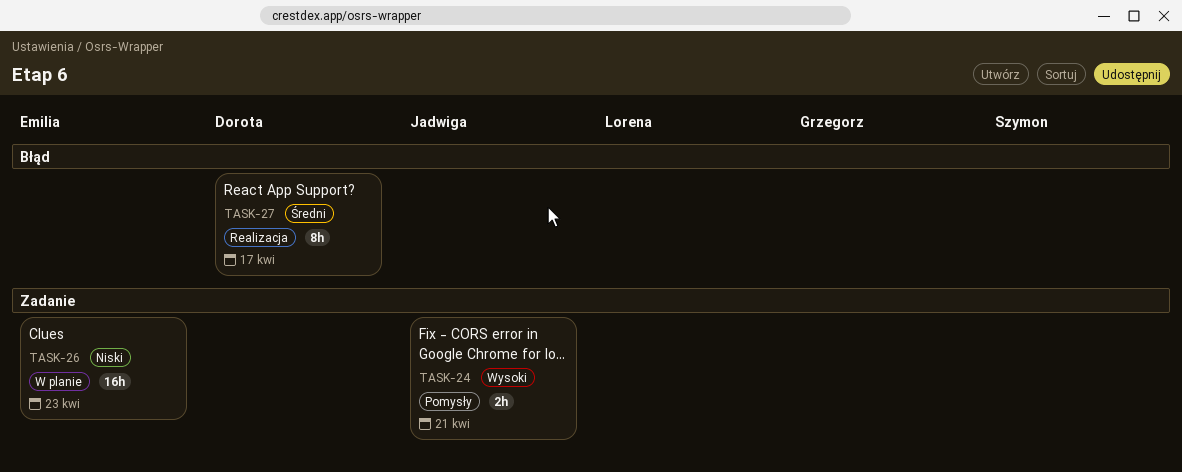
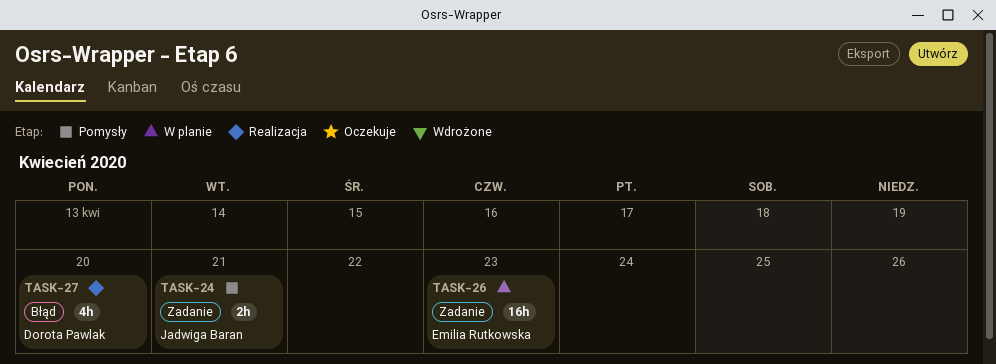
TASK-27, estimate: 8h -> 4h
TASK-27, due: Apr 17 -> Apr 20

